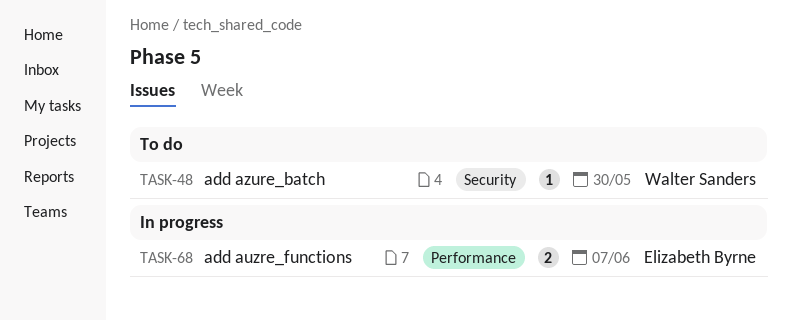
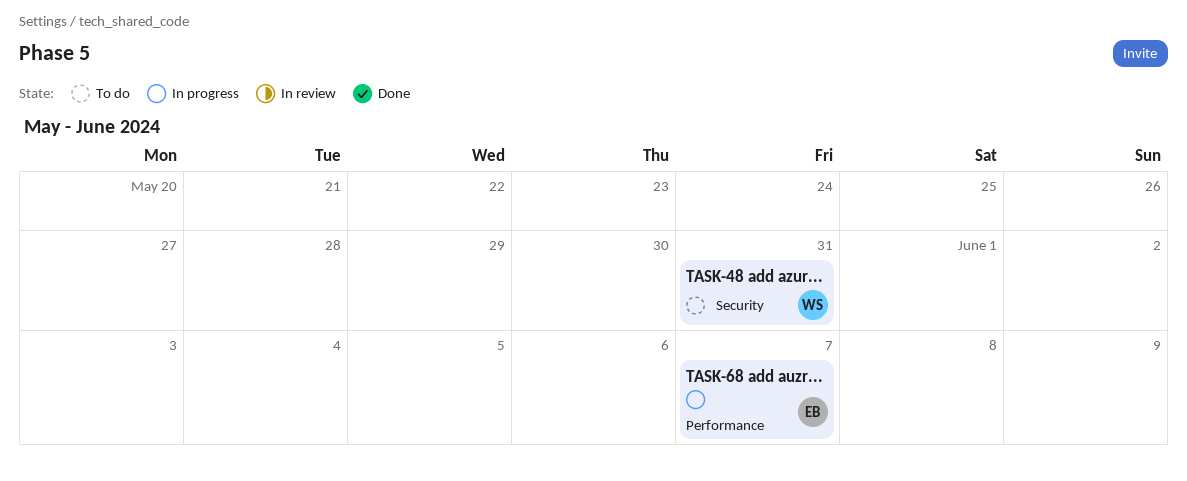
TASK-48, due: May 30 -> May 31

